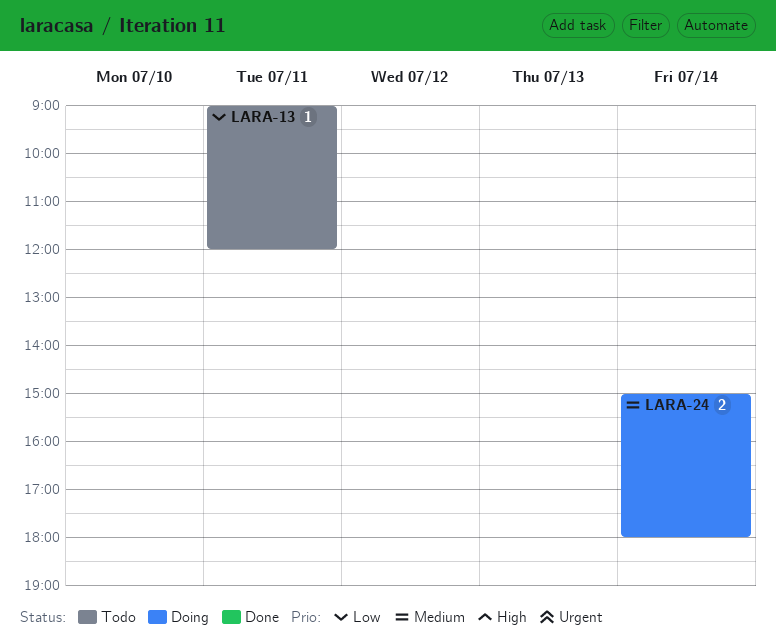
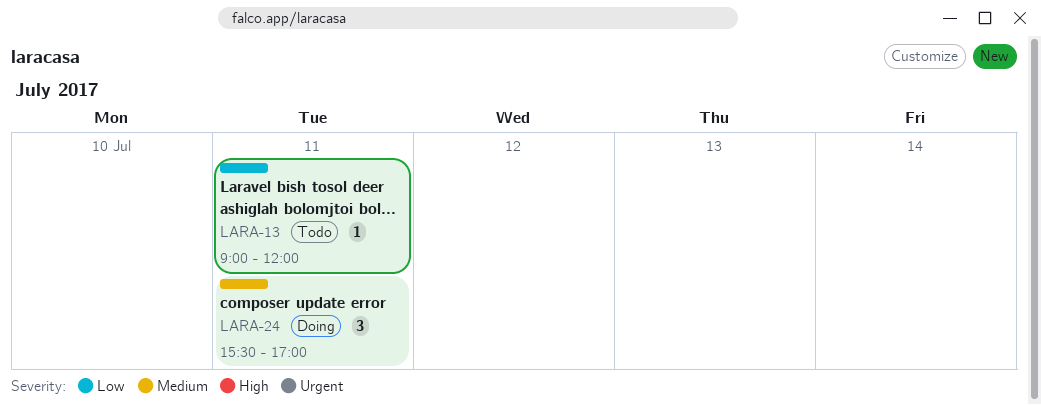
LARA-24, estimate: 2 -> 3
LARA-24, day: Jul 14 -> Jul 11
LARA-24, begins: 15:00 -> 15:30
LARA-24, ends: 18:00 -> 17:00

